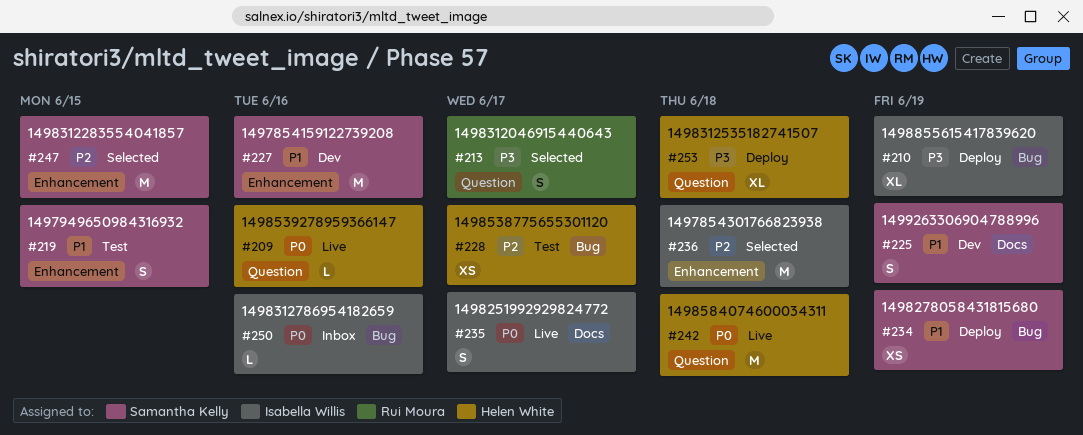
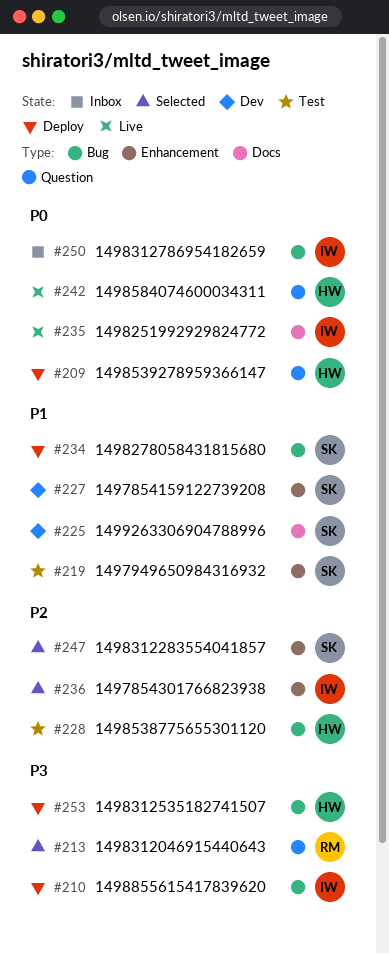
#209, status: Live -> Deploy
#253, label: Question -> Bug

